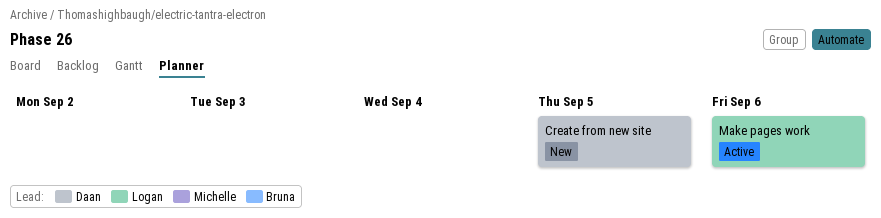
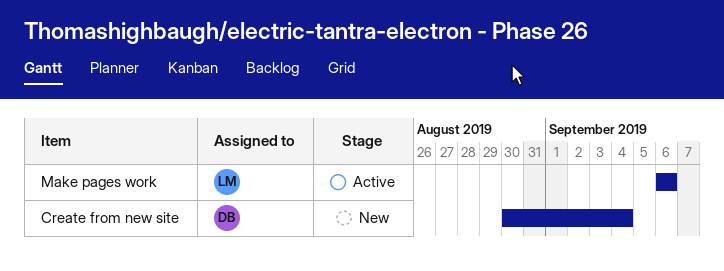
Create from new site, due: Sep 5 -> Sep 4

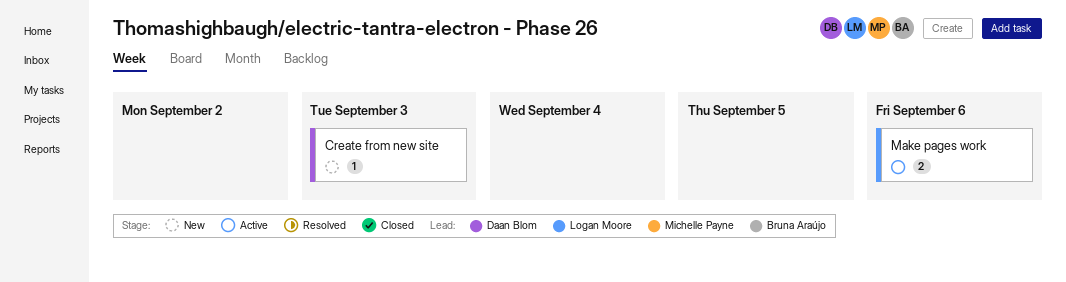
Create from new site, due: Sep 4 -> Sep 3

